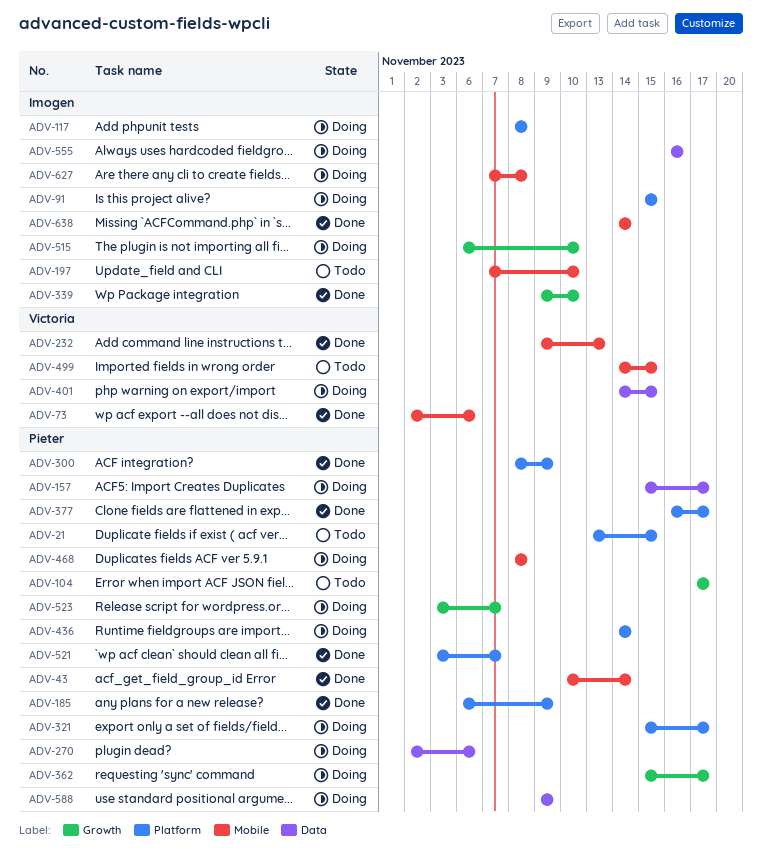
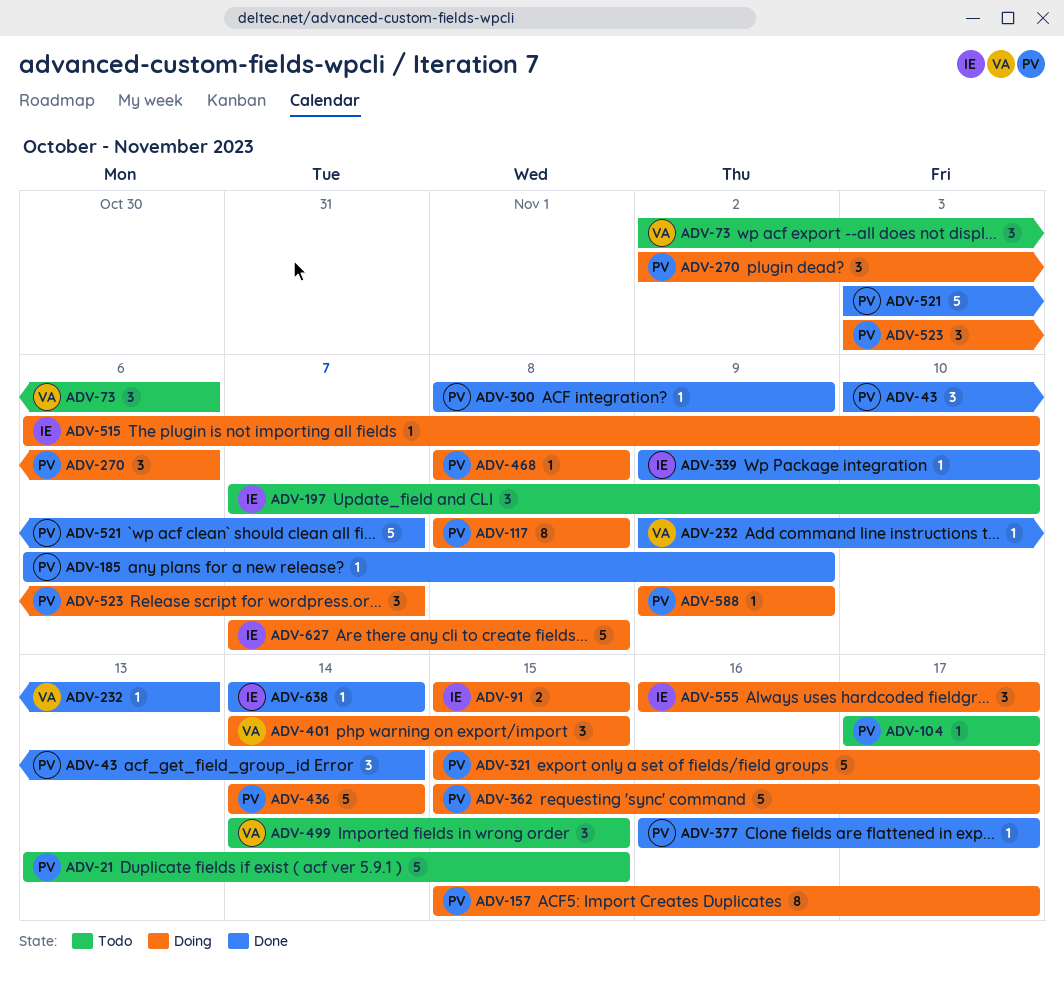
ADV-73, status: Done -> Todo
ADV-117, owner: Imogen -> Pieter
ADV-555, due: Nov 16 -> Nov 17

